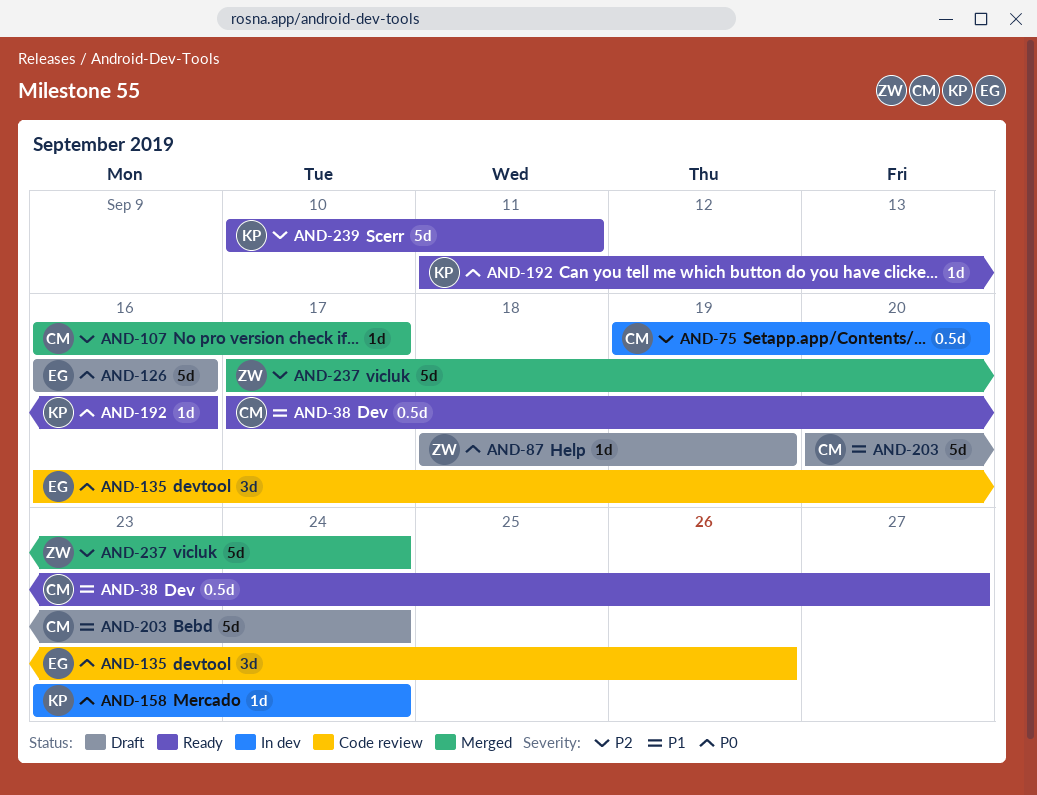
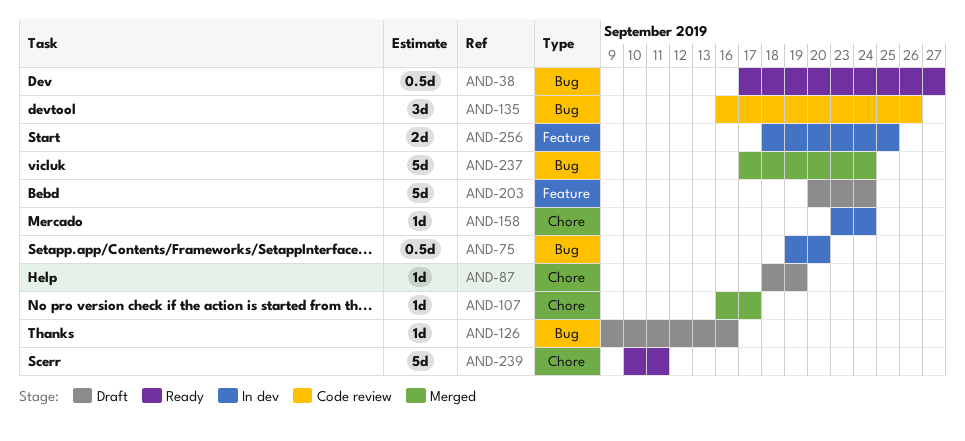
AND-126, estimate: 5d -> 1d
AND-126, start: Sep 16 -> Sep 9
AND-192: present -> none
AND-256: none -> present

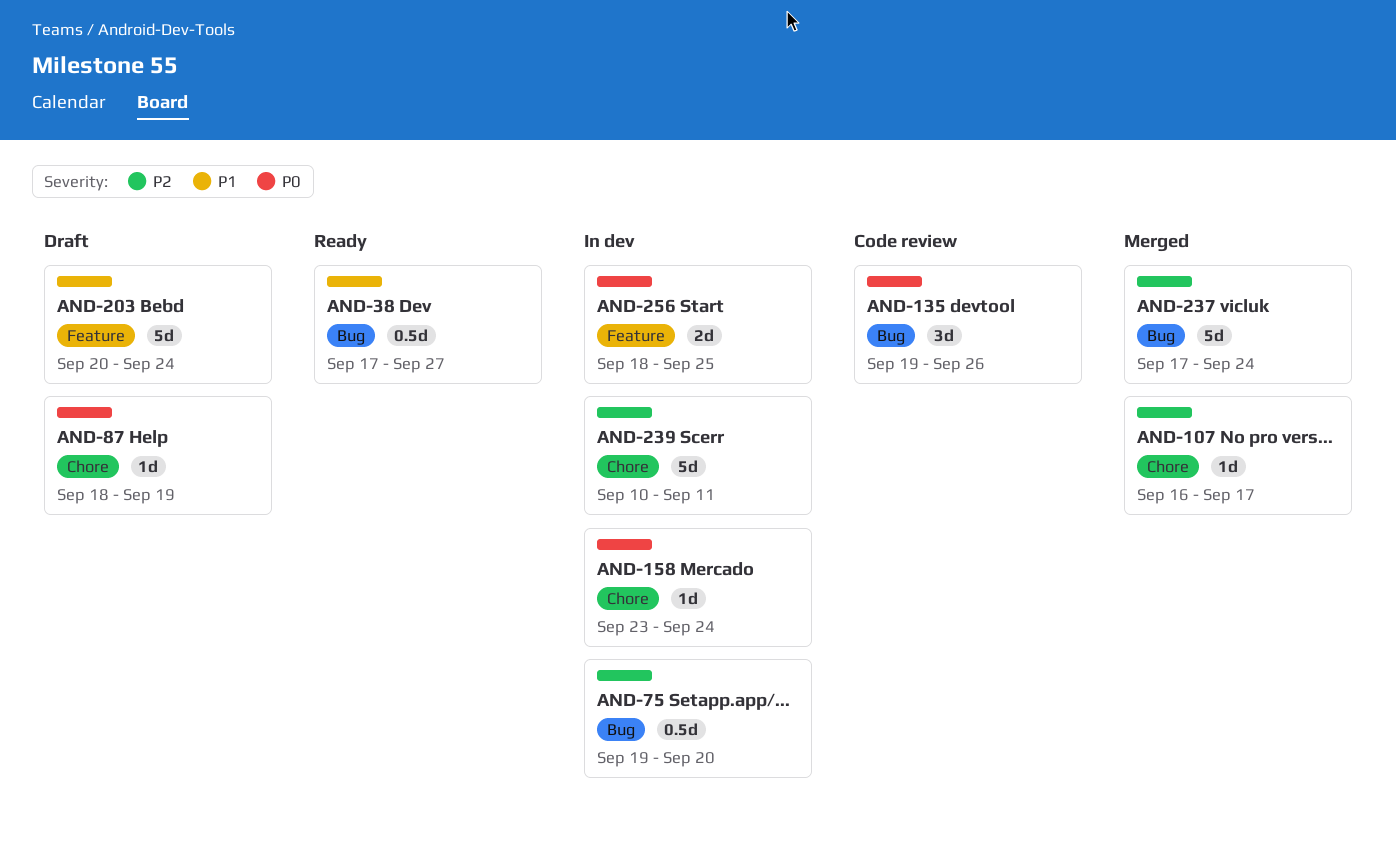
AND-126: present -> none
AND-135, start: Sep 16 -> Sep 19
AND-239, status: Ready -> In dev

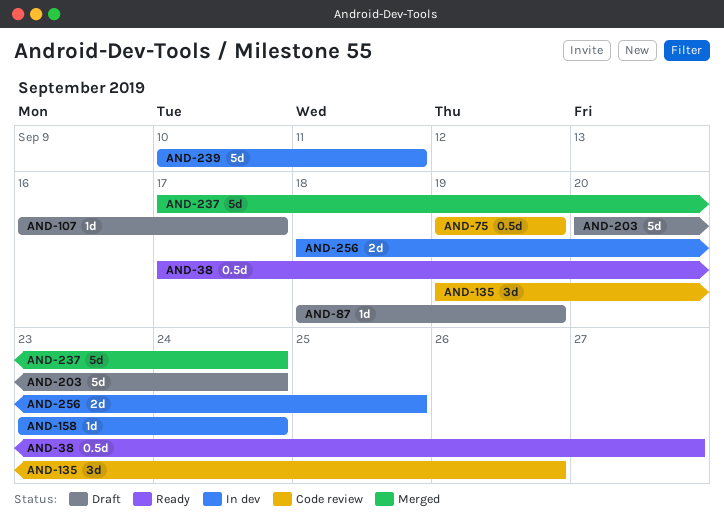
AND-75, status: In dev -> Code review
AND-75, due: Sep 20 -> Sep 19
AND-107, status: Merged -> Draft

